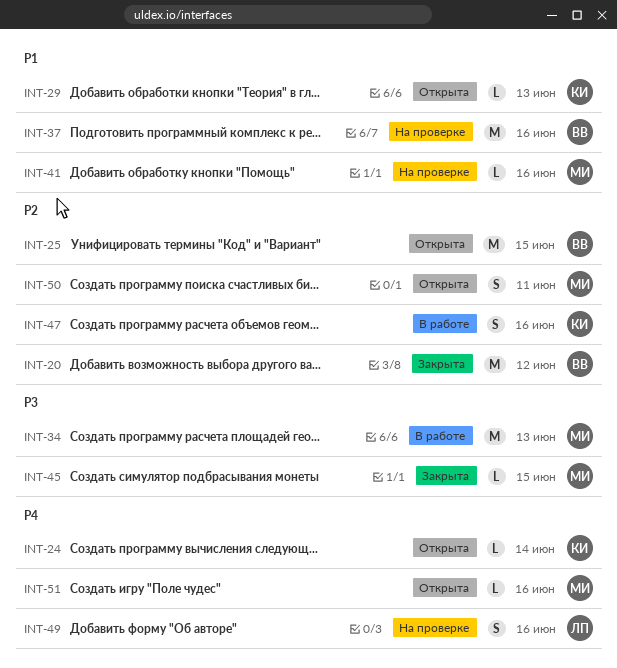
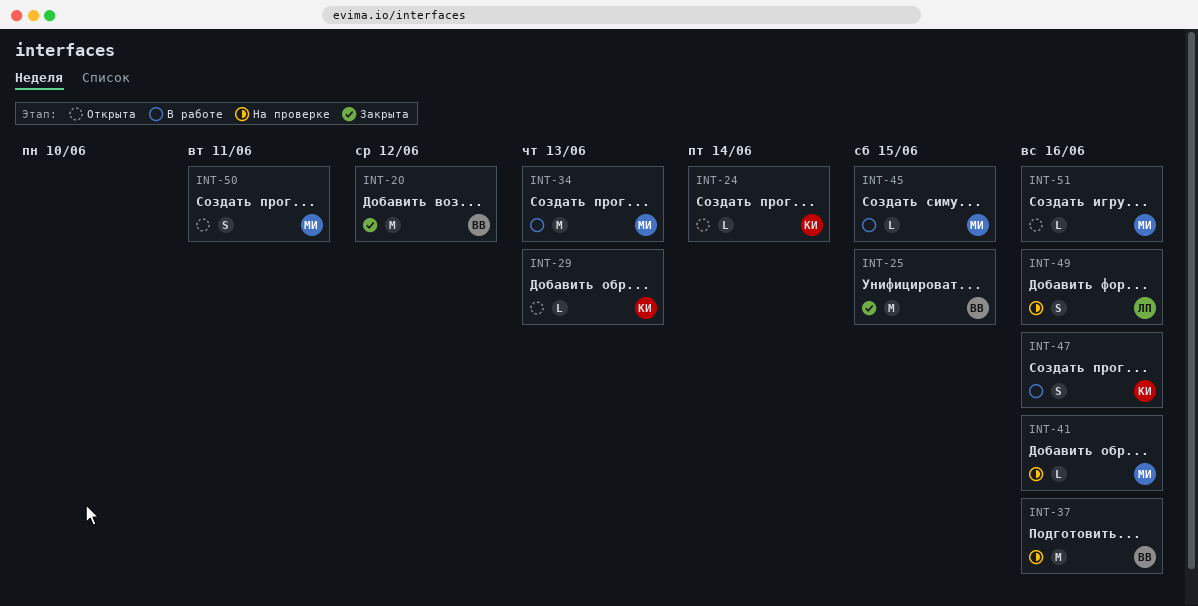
INT-25, status: Открыта -> Закрыта
INT-45, status: Закрыта -> В работе

